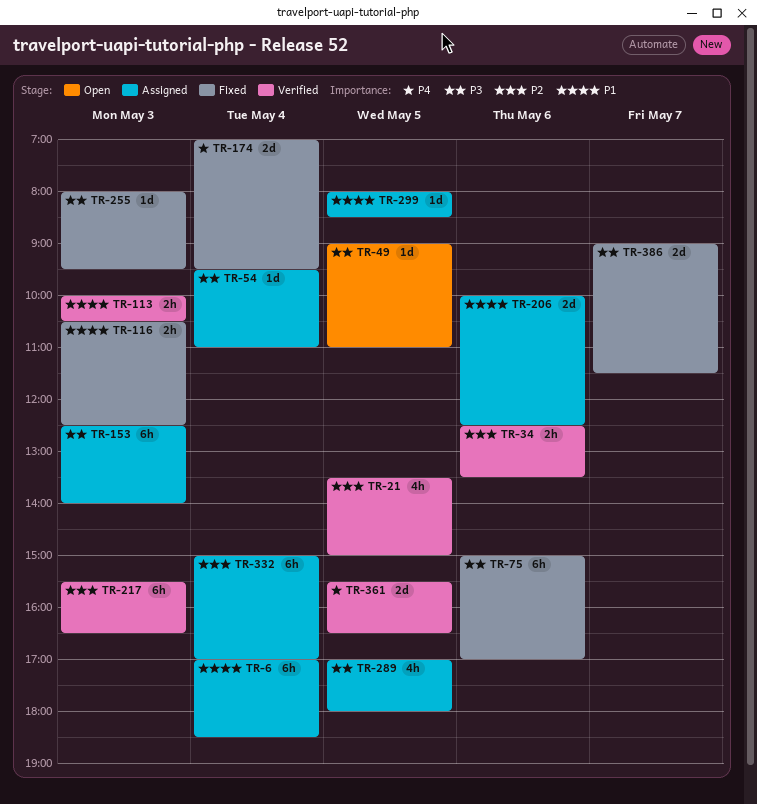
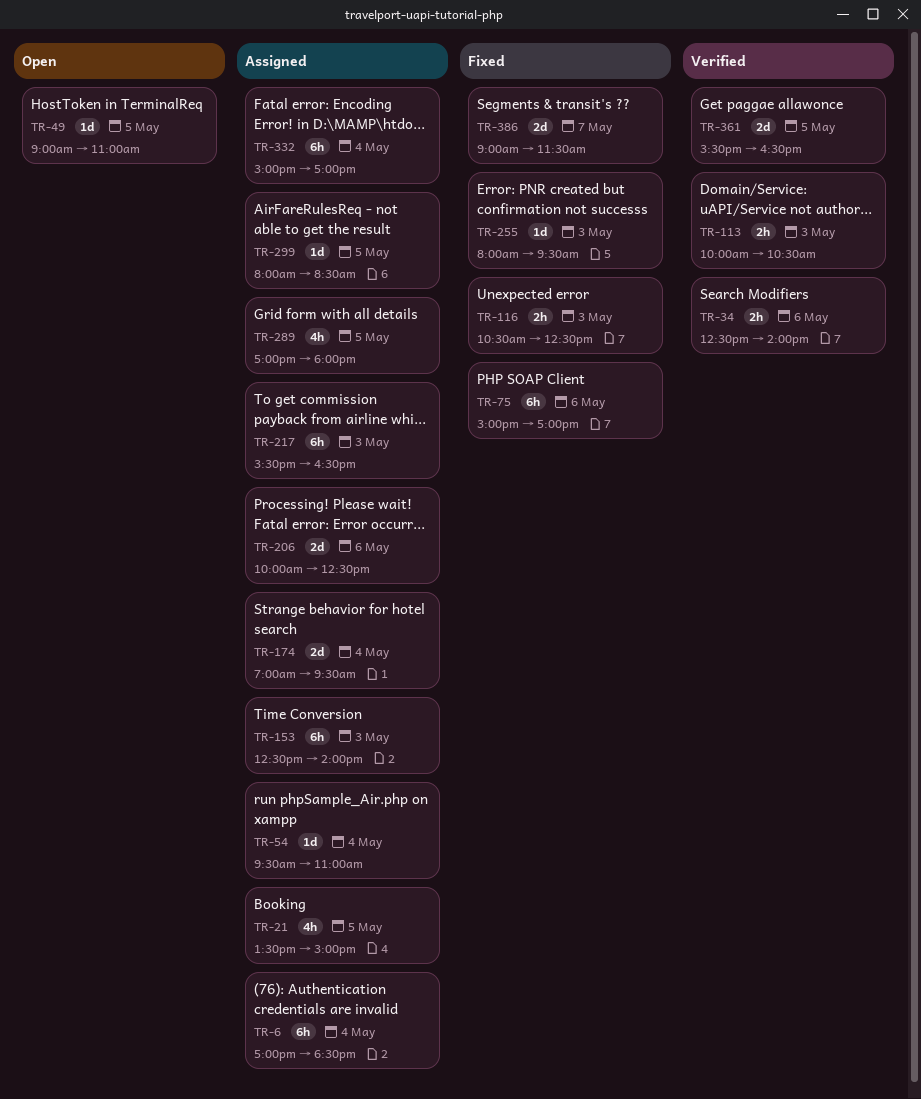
TR-21, status: Verified -> Assigned
TR-34, ends: 13:30 -> 14:00
TR-174, status: Fixed -> Assigned
TR-217, status: Verified -> Assigned

